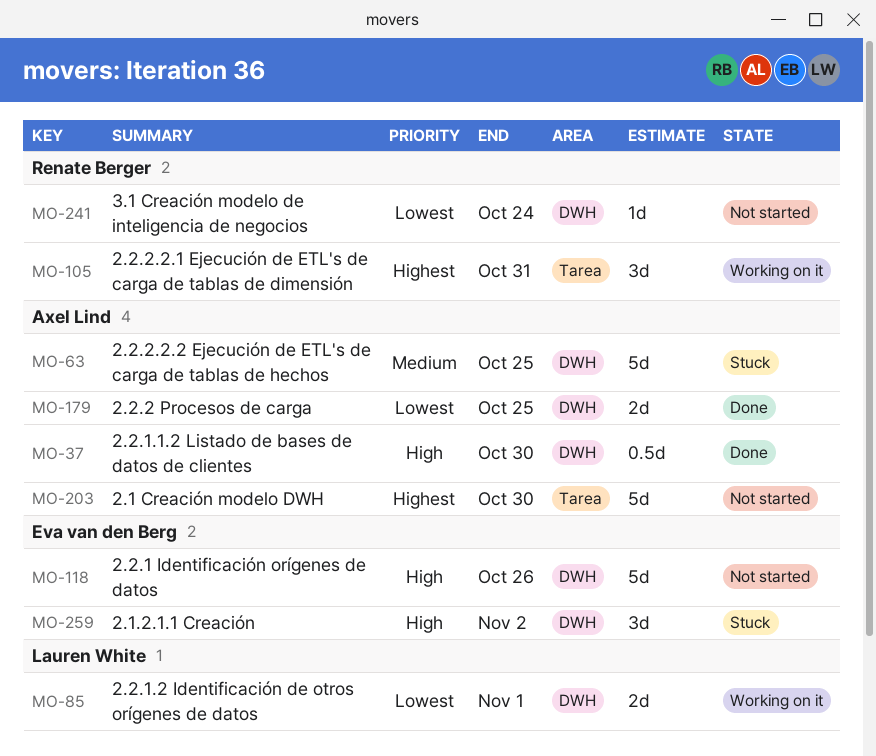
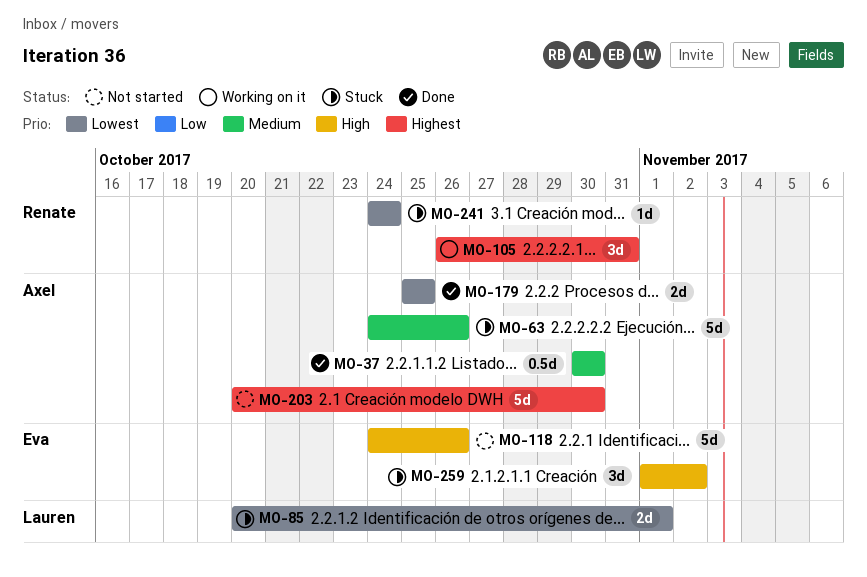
MO-37, priority: High -> Medium
MO-63, due: Oct 25 -> Oct 26
MO-85, status: Working on it -> Stuck
MO-241, status: Not started -> Stuck

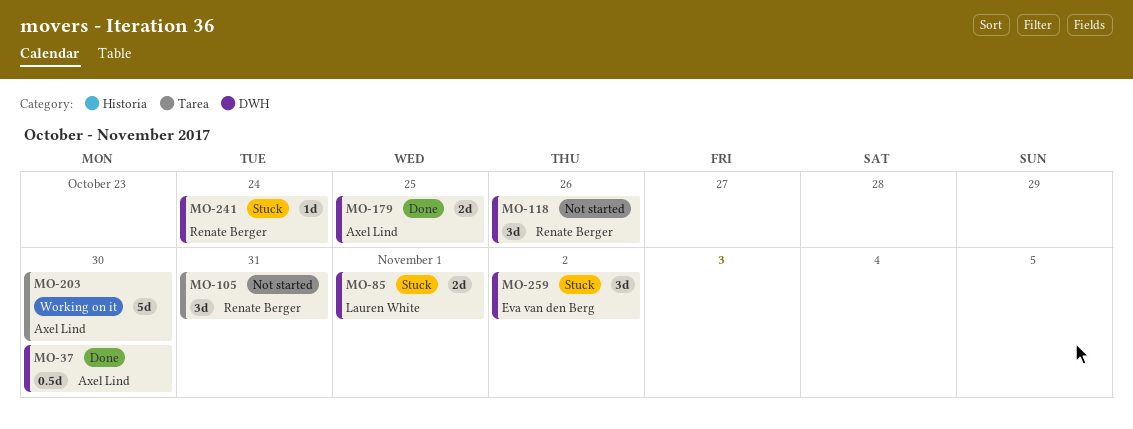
MO-63: present -> none
MO-105, status: Working on it -> Not started
MO-118, owner: Eva van den Berg -> Renate Berger
MO-118, estimate: 5d -> 3d
MO-203, status: Not started -> Working on it

